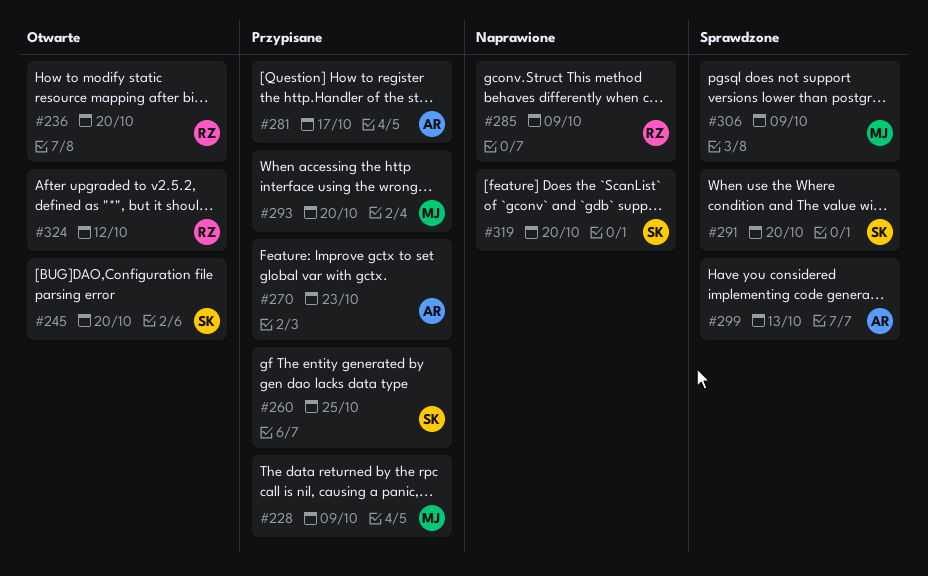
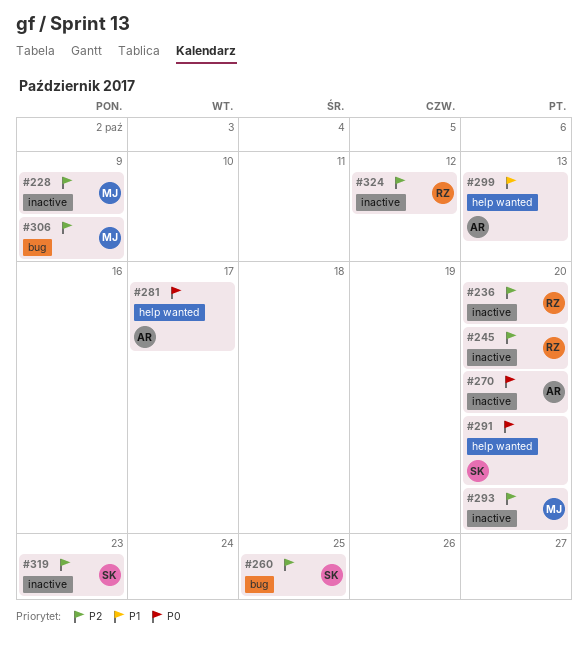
#245, owner: SK -> RZ
#270, due: Oct 23 -> Oct 20
#285: present -> none
#319, due: Oct 20 -> Oct 23

